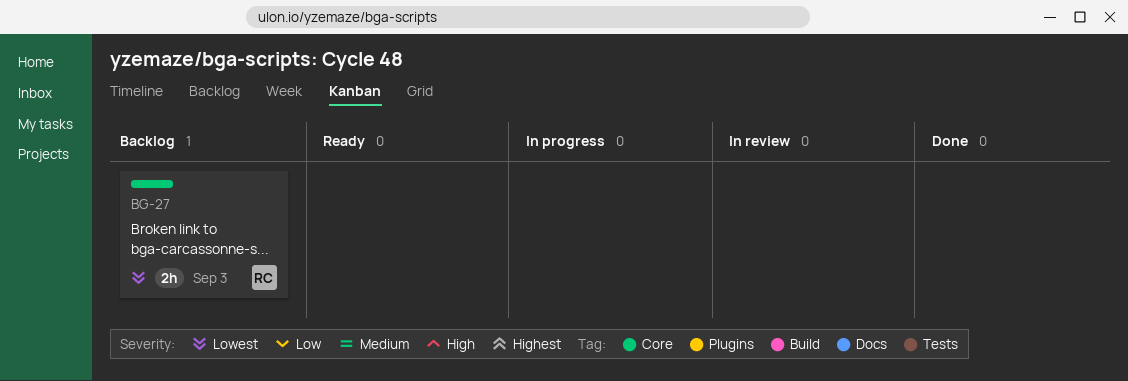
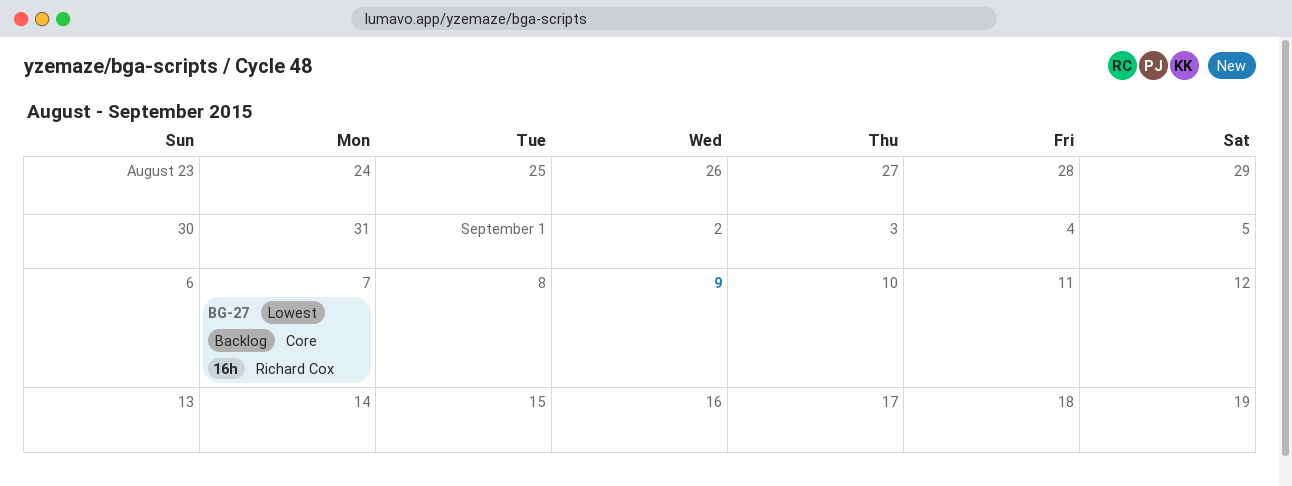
BG-27, estimate: 2h -> 16h
BG-27, due: Sep 3 -> Sep 7

